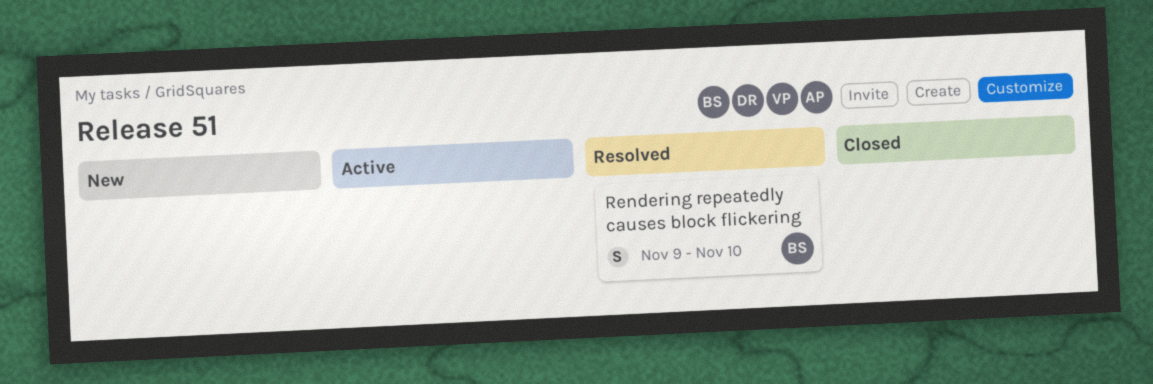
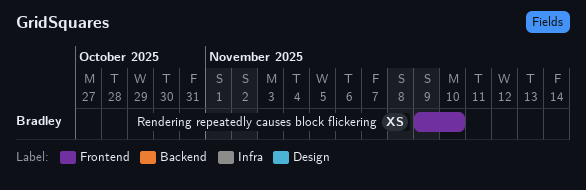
Rendering repeatedly causes block flickering, estimate: S -> XS

